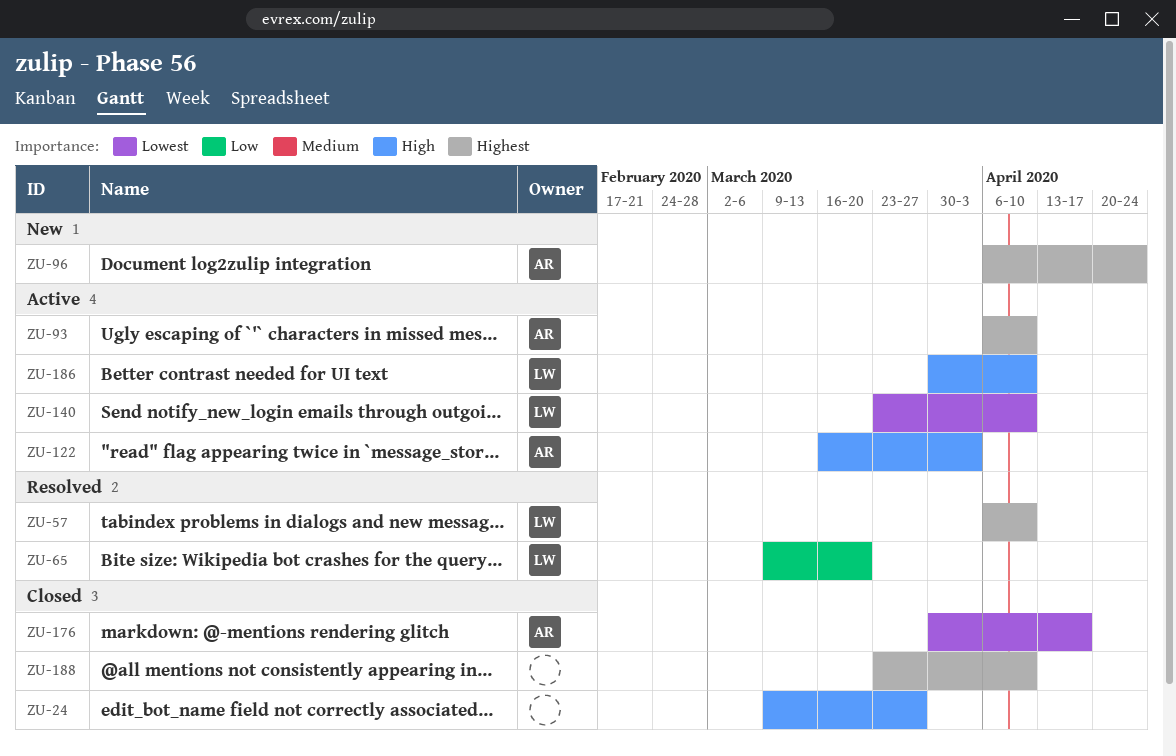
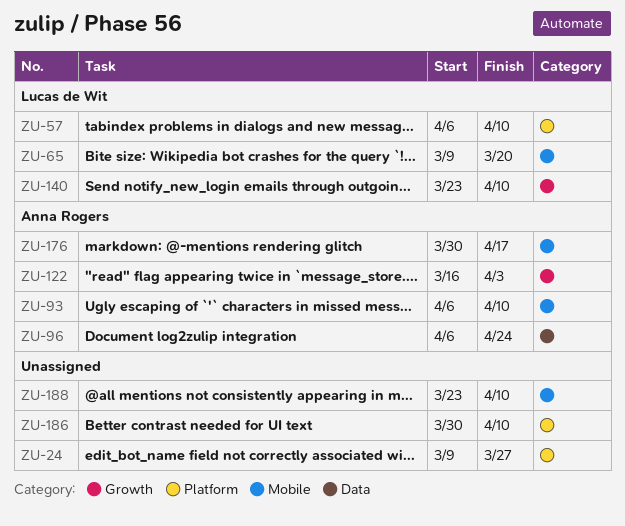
ZU-186, owner: Lucas de Wit -> none

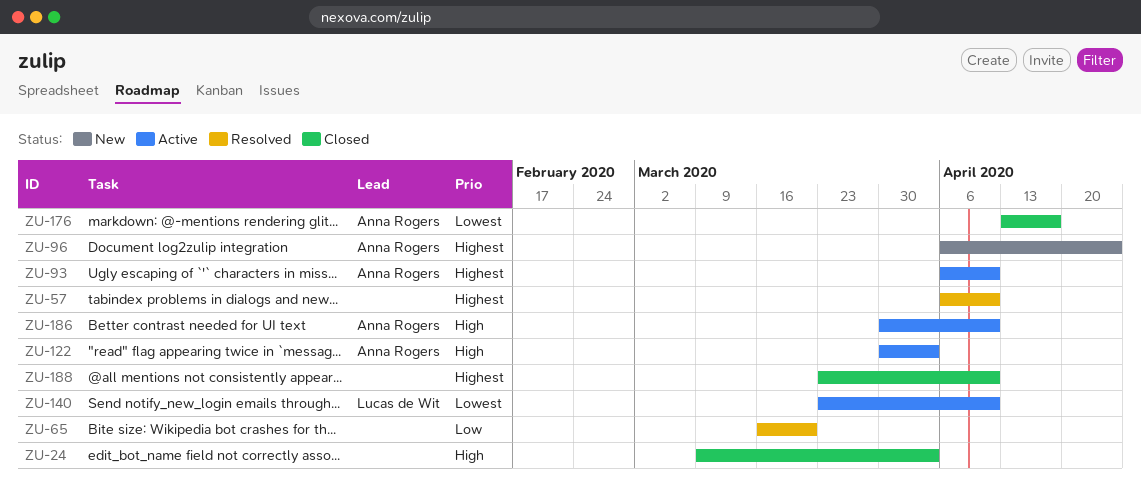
ZU-24, due: Mar 27 -> Apr 3
ZU-57, owner: Lucas de Wit -> none
ZU-65, owner: Lucas de Wit -> none
ZU-65, start: Mar 9 -> Mar 16
ZU-122, start: Mar 16 -> Mar 30
ZU-176, start: Mar 30 -> Apr 13
ZU-186, owner: none -> Anna Rogers

